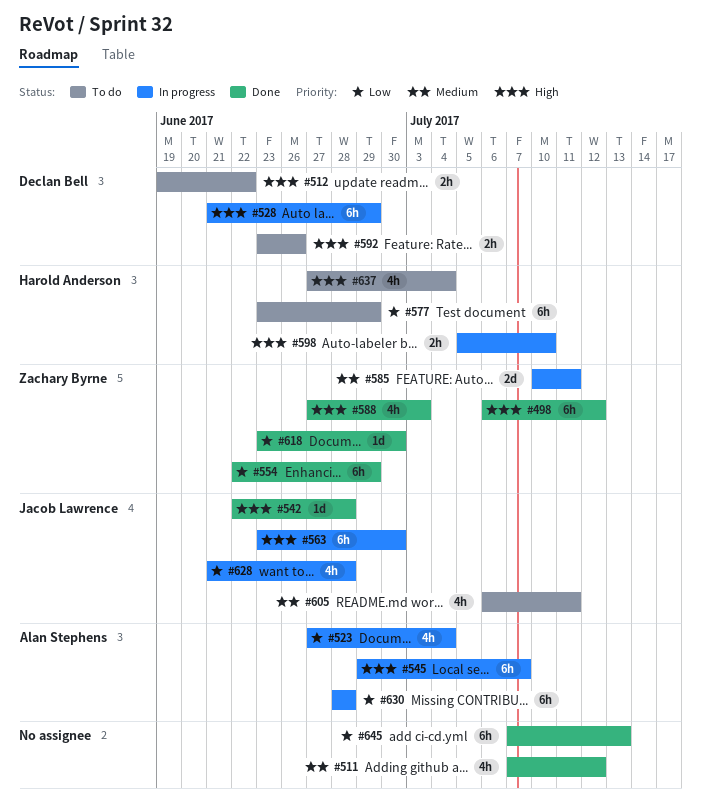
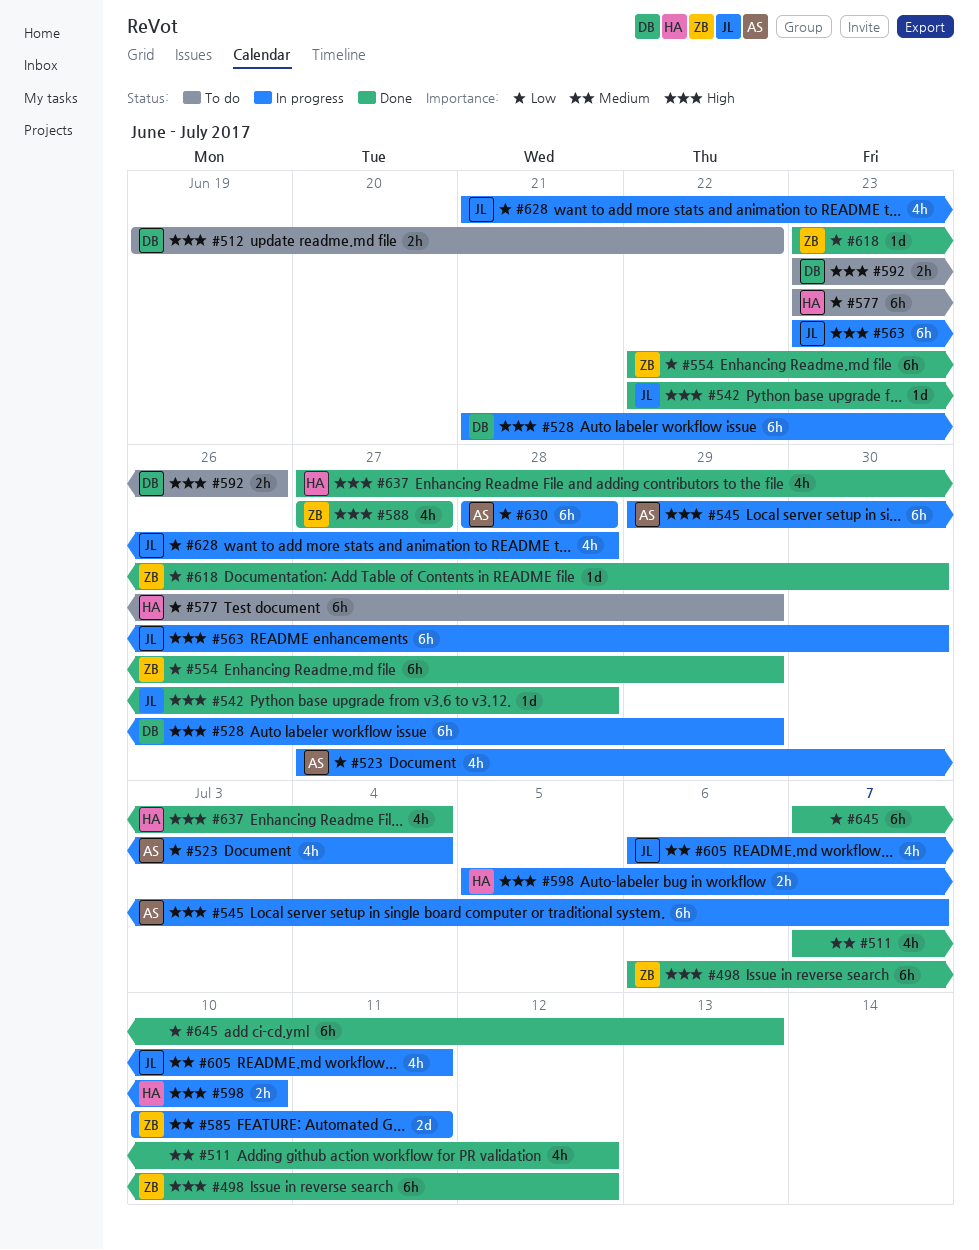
#588, due: Jul 3 -> Jun 27
#605, status: To do -> In progress
#637, status: To do -> Done

